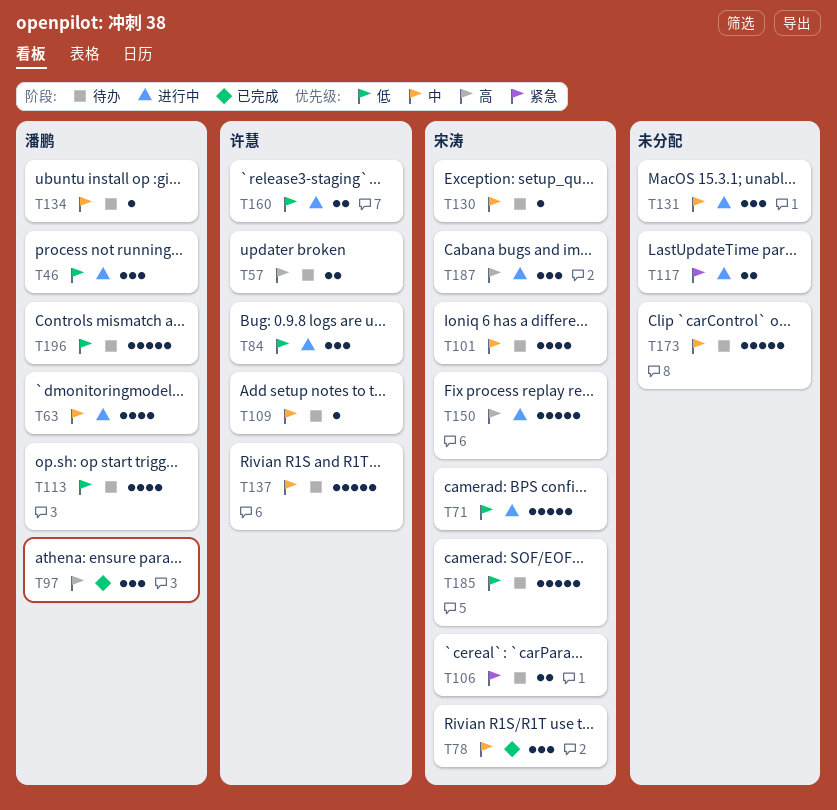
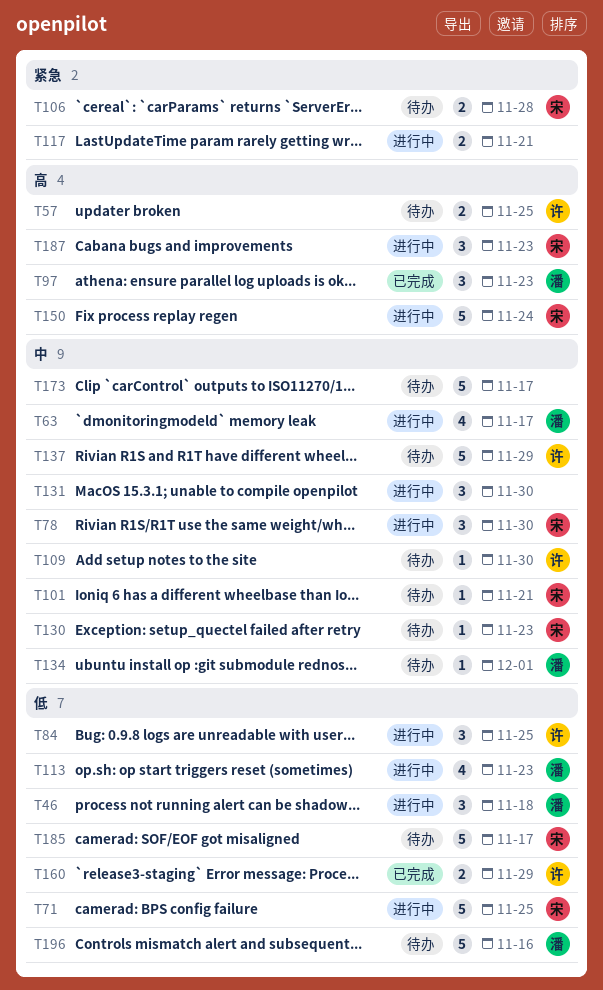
T78, status: 已完成 -> 进行中
T101, estimate: 4 -> 1
T113, status: 待办 -> 进行中
T160, status: 进行中 -> 已完成

